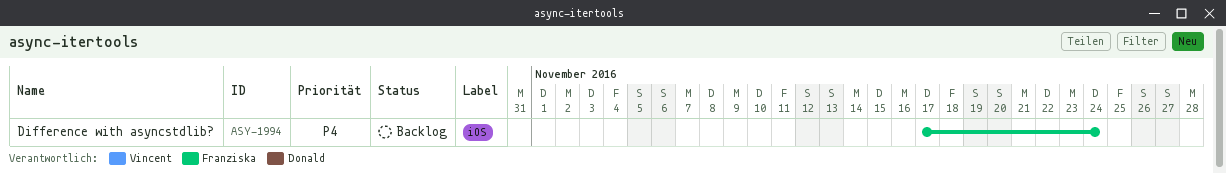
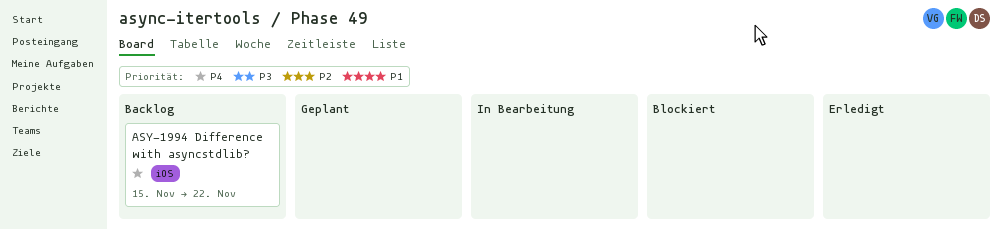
ASY-1994, start: Nov 17 -> Nov 15
ASY-1994, due: Nov 24 -> Nov 22

